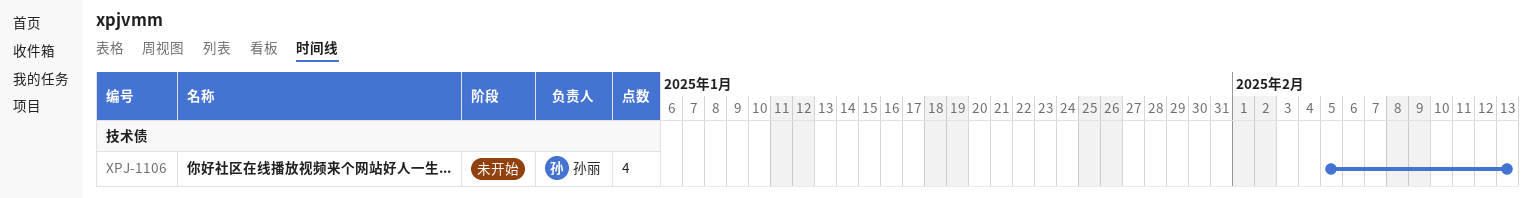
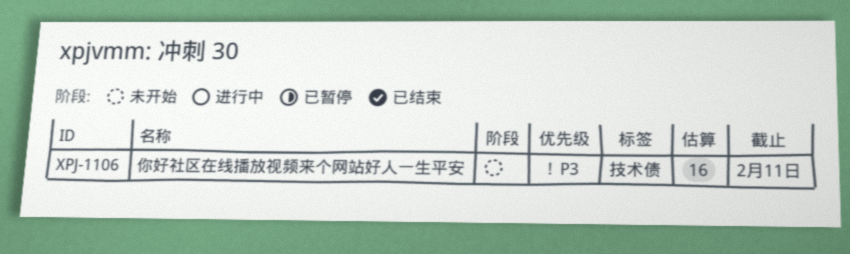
XPJ-1106, estimate: 4 -> 16
XPJ-1106, due: Feb 13 -> Feb 11

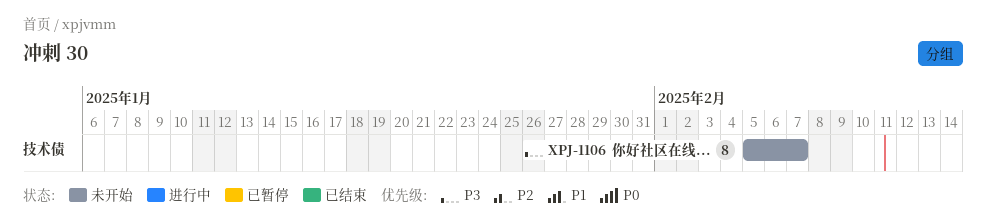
XPJ-1106, estimate: 16 -> 8
XPJ-1106, due: Feb 11 -> Feb 7

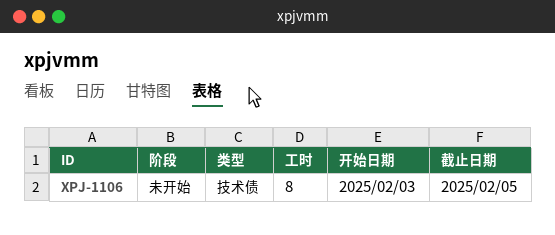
XPJ-1106, start: Feb 5 -> Feb 3
XPJ-1106, due: Feb 7 -> Feb 5

